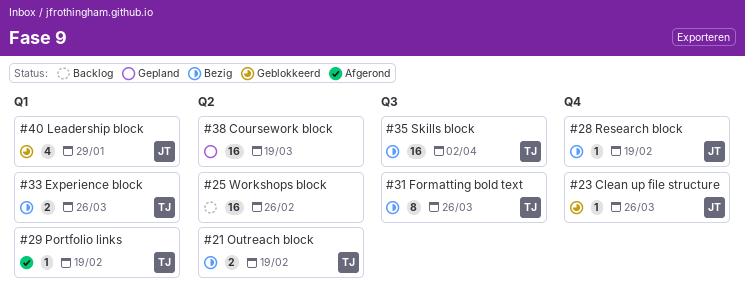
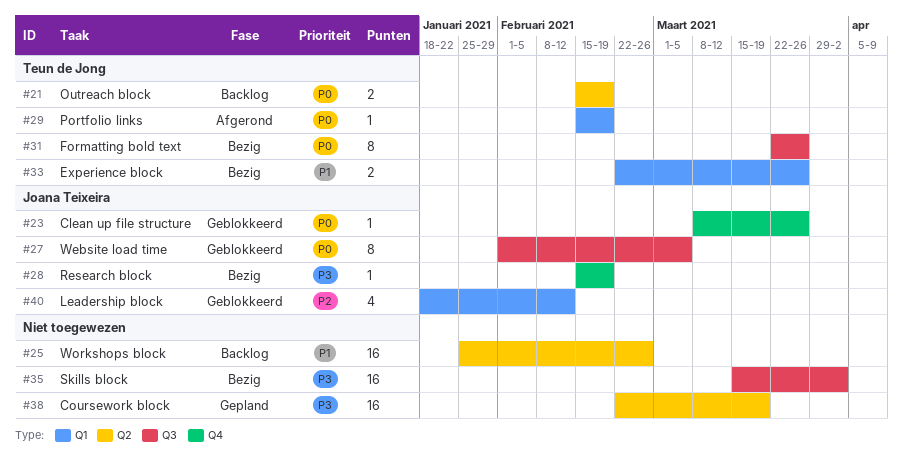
#21, status: Bezig -> Backlog
#27: none -> present
#35, owner: Teun de Jong -> none
#40, due: Jan 29 -> Feb 12

